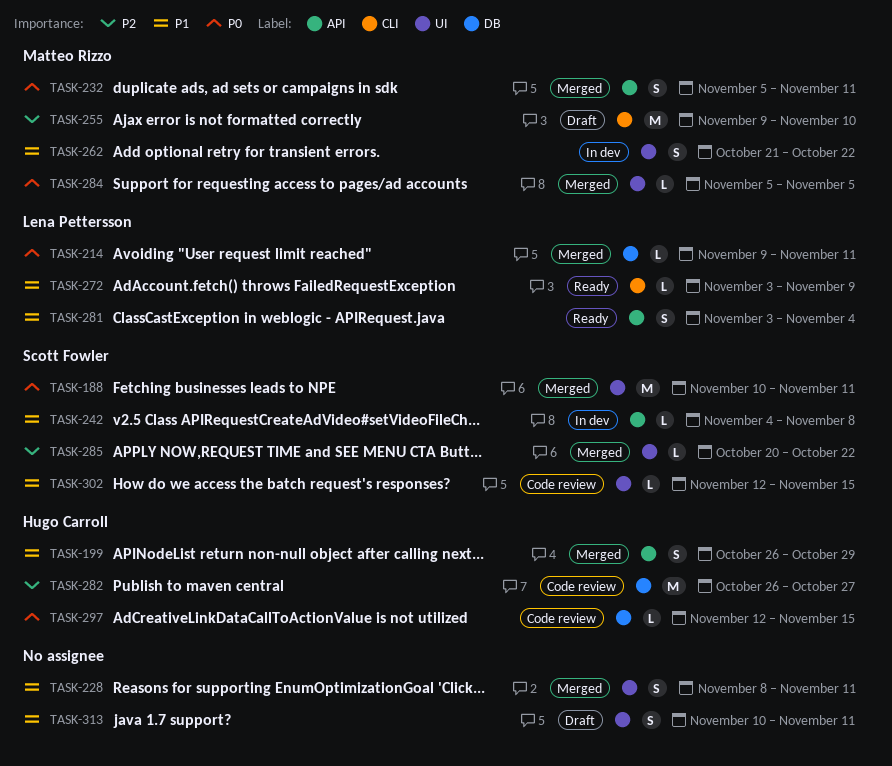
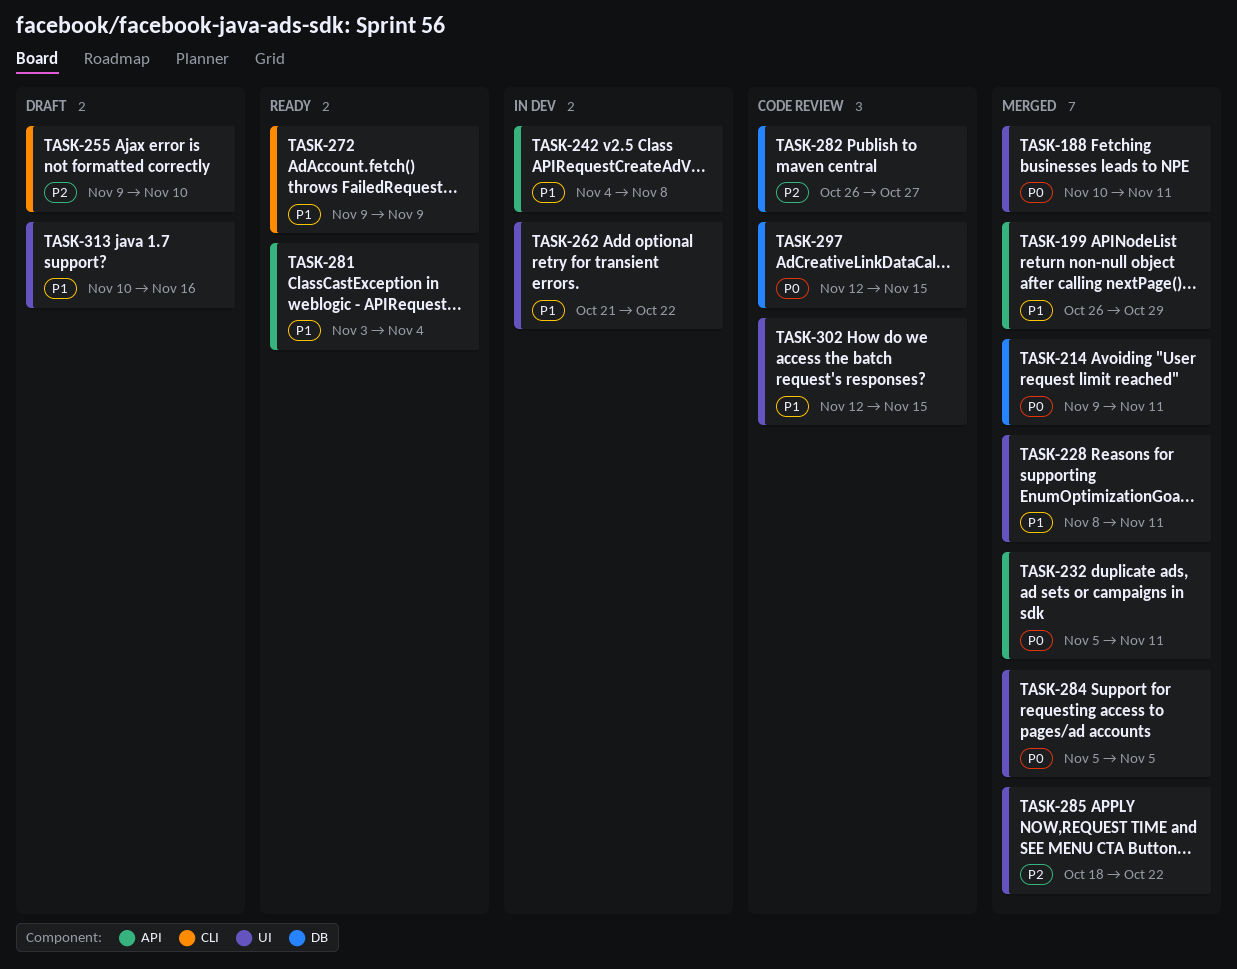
TASK-272, start: Nov 3 -> Nov 9
TASK-285, start: Oct 20 -> Oct 18
TASK-313, due: Nov 11 -> Nov 16

